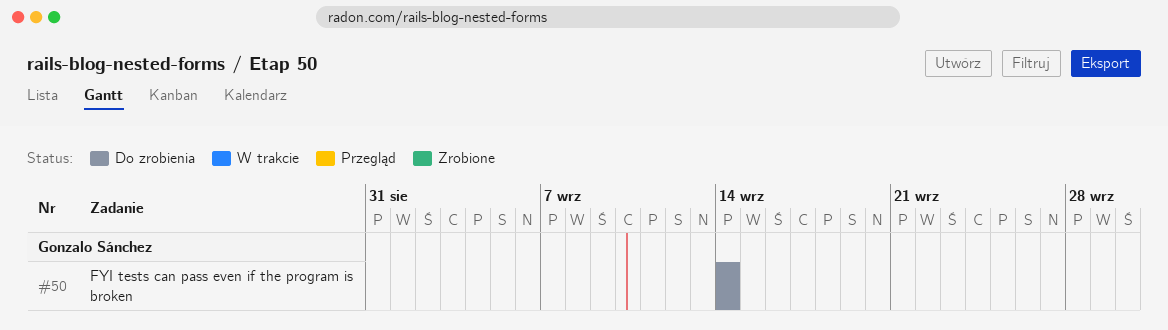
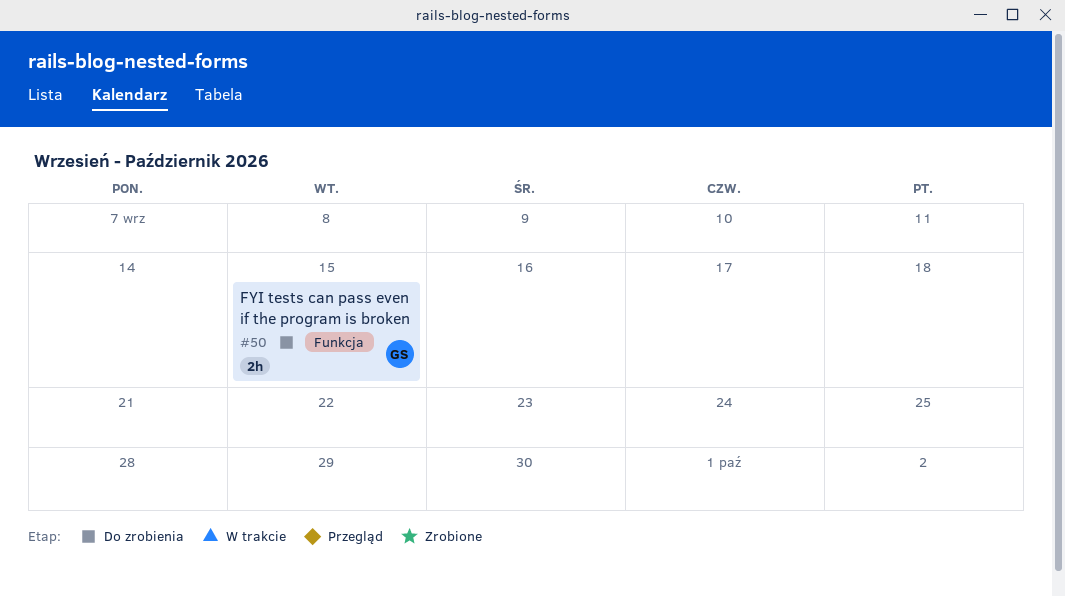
#50, due: Sep 14 -> Sep 15

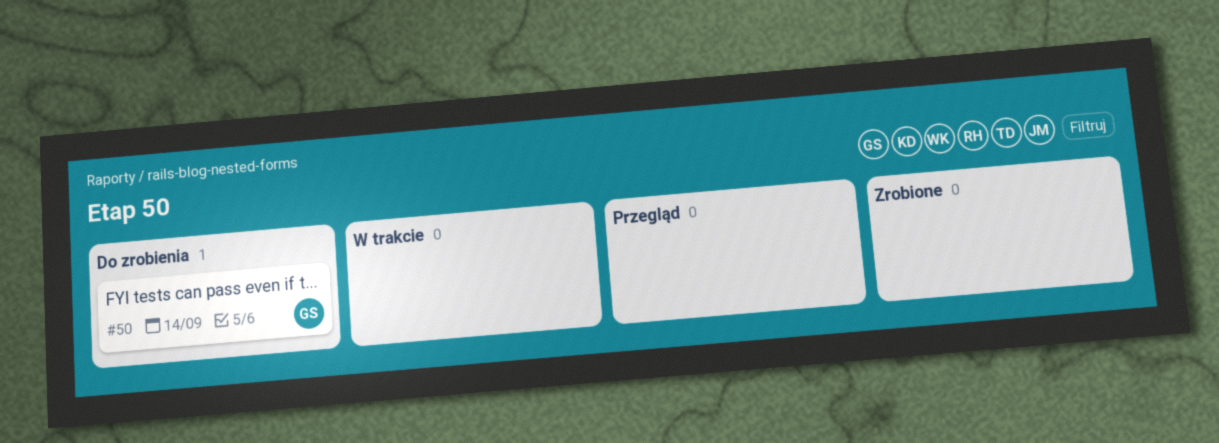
#50, due: Sep 15 -> Sep 14

